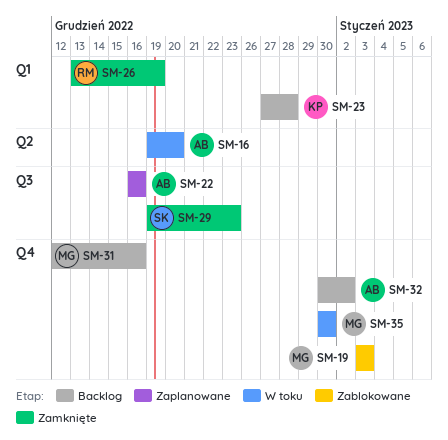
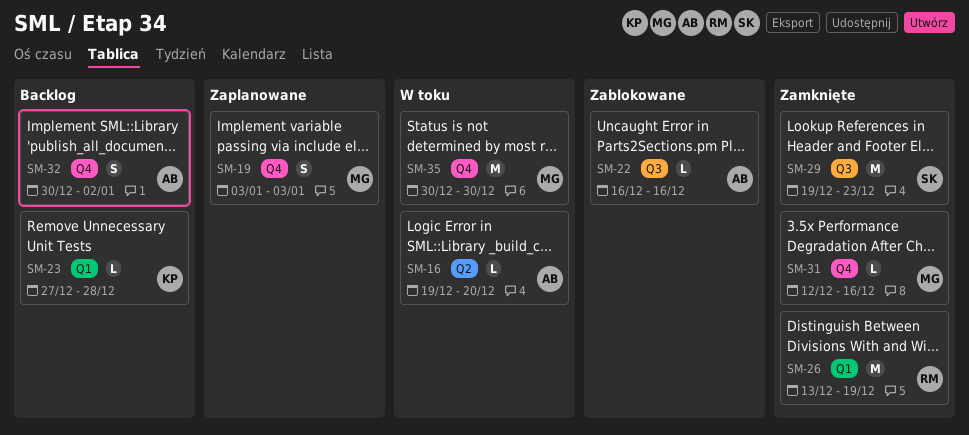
SM-19, status: Zablokowane -> Zaplanowane
SM-22, status: Zaplanowane -> Zablokowane
SM-31, status: Backlog -> Zamknięte

